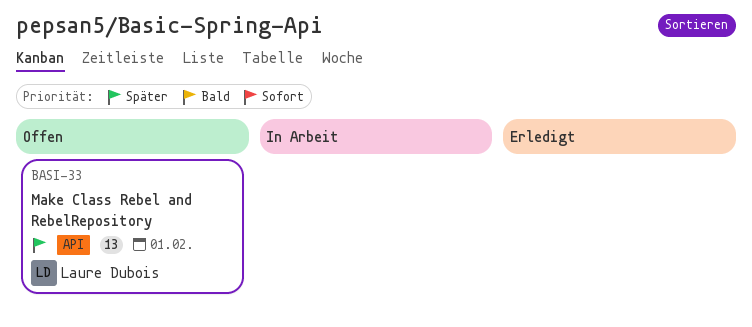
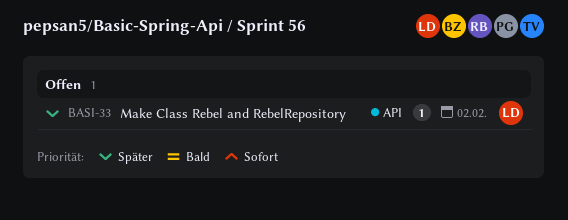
BASI-33, estimate: 13 -> 1
BASI-33, due: Feb 1 -> Feb 2

